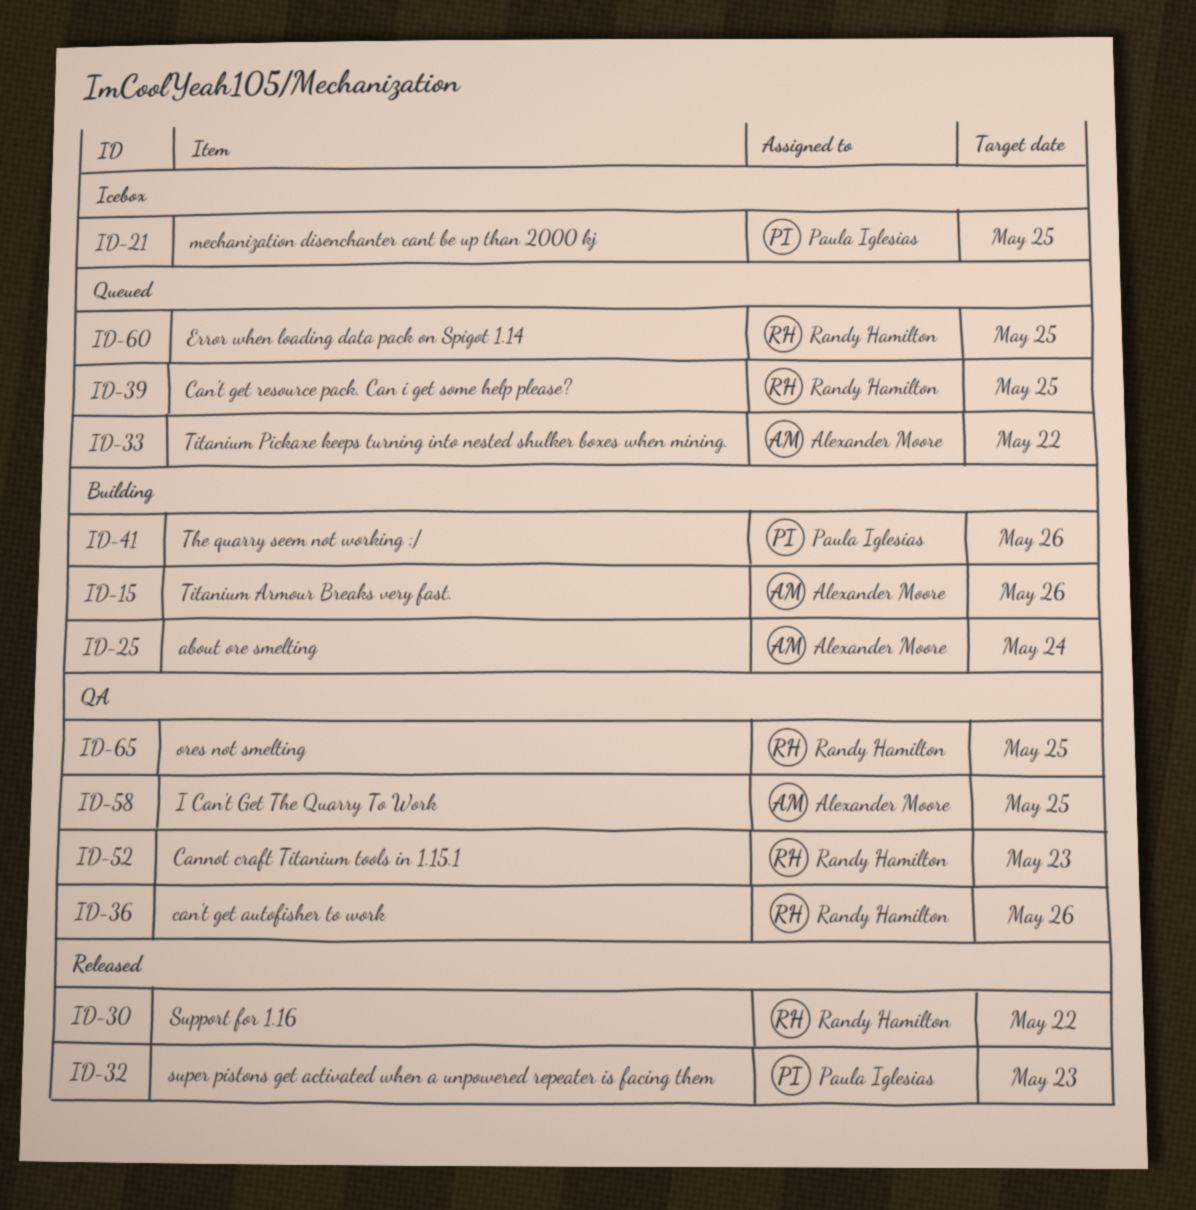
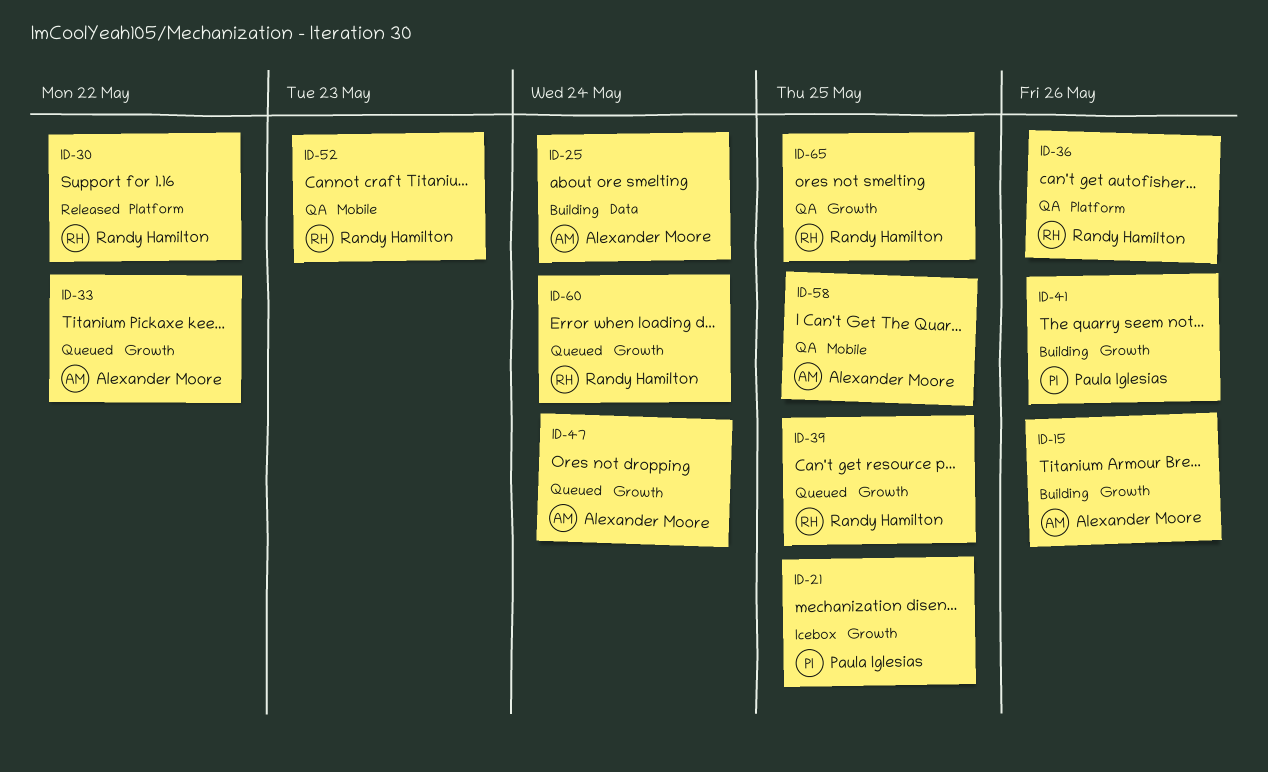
ID-32: present -> none
ID-47: none -> present
ID-60, due: May 25 -> May 24

